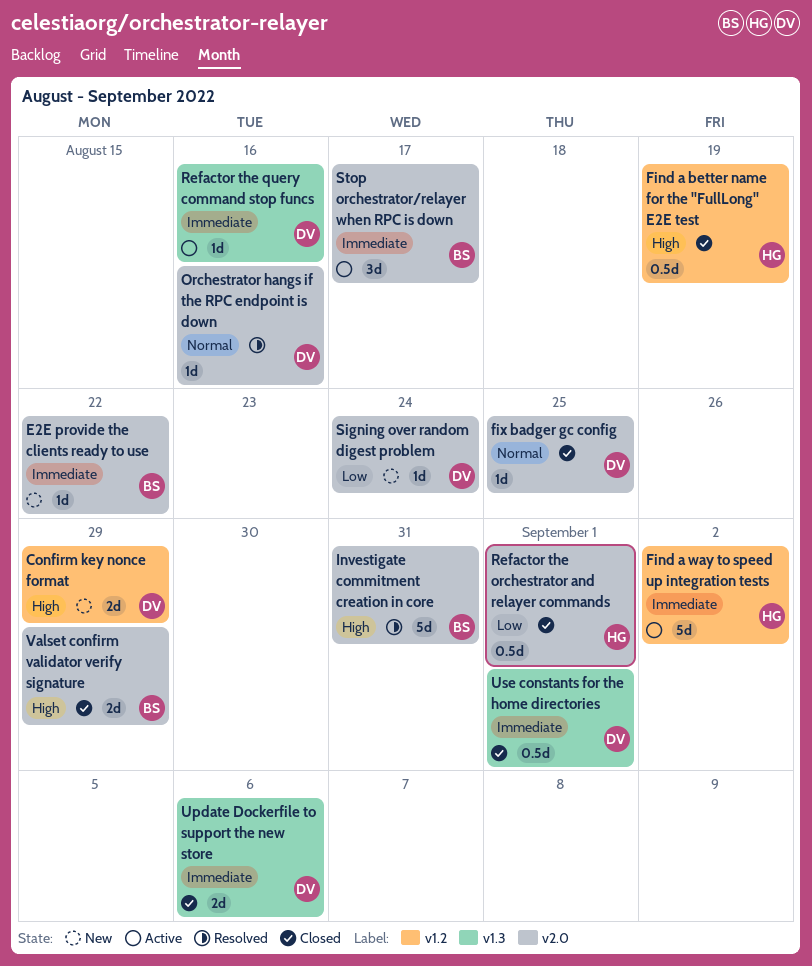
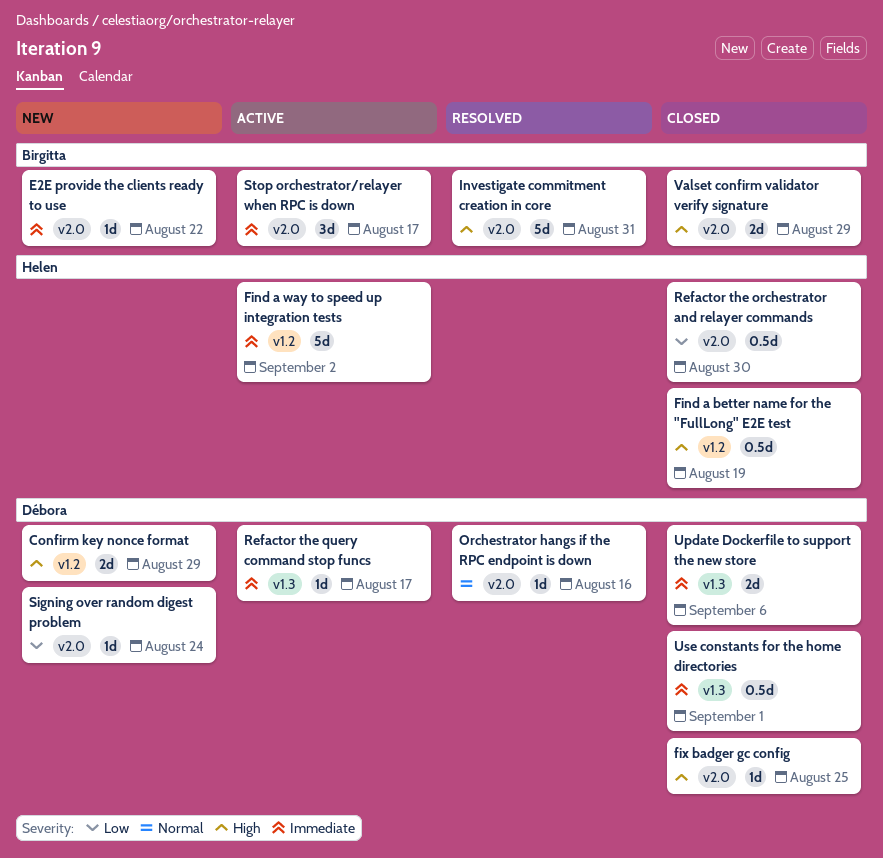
fix badger gc config, priority: Normal -> High
Refactor the orchestrator and relayer commands, due: Sep 1 -> Aug 30
Refactor the query command stop funcs, due: Aug 16 -> Aug 17

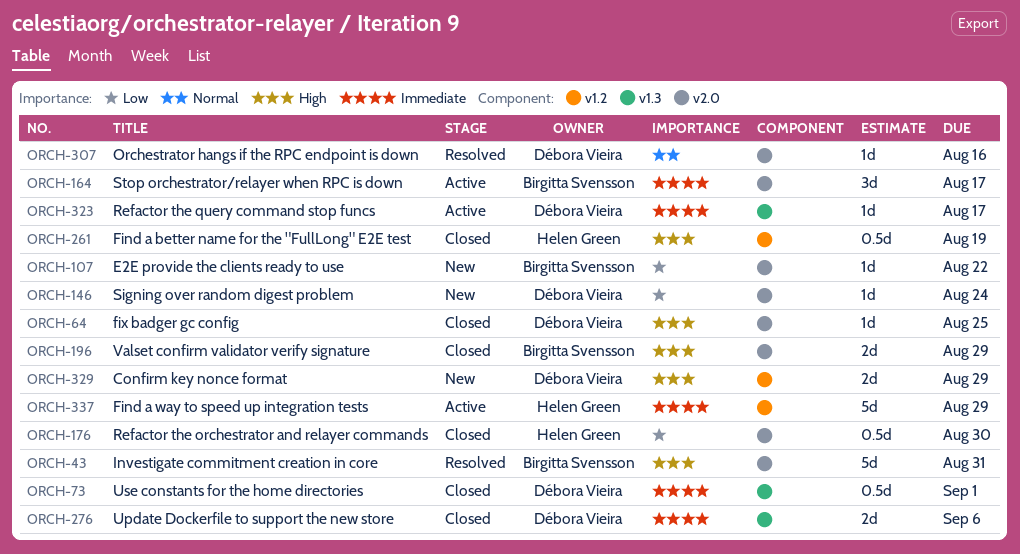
E2E provide the clients ready to use, priority: Immediate -> Low
Find a way to speed up integration tests, due: Sep 2 -> Aug 29

